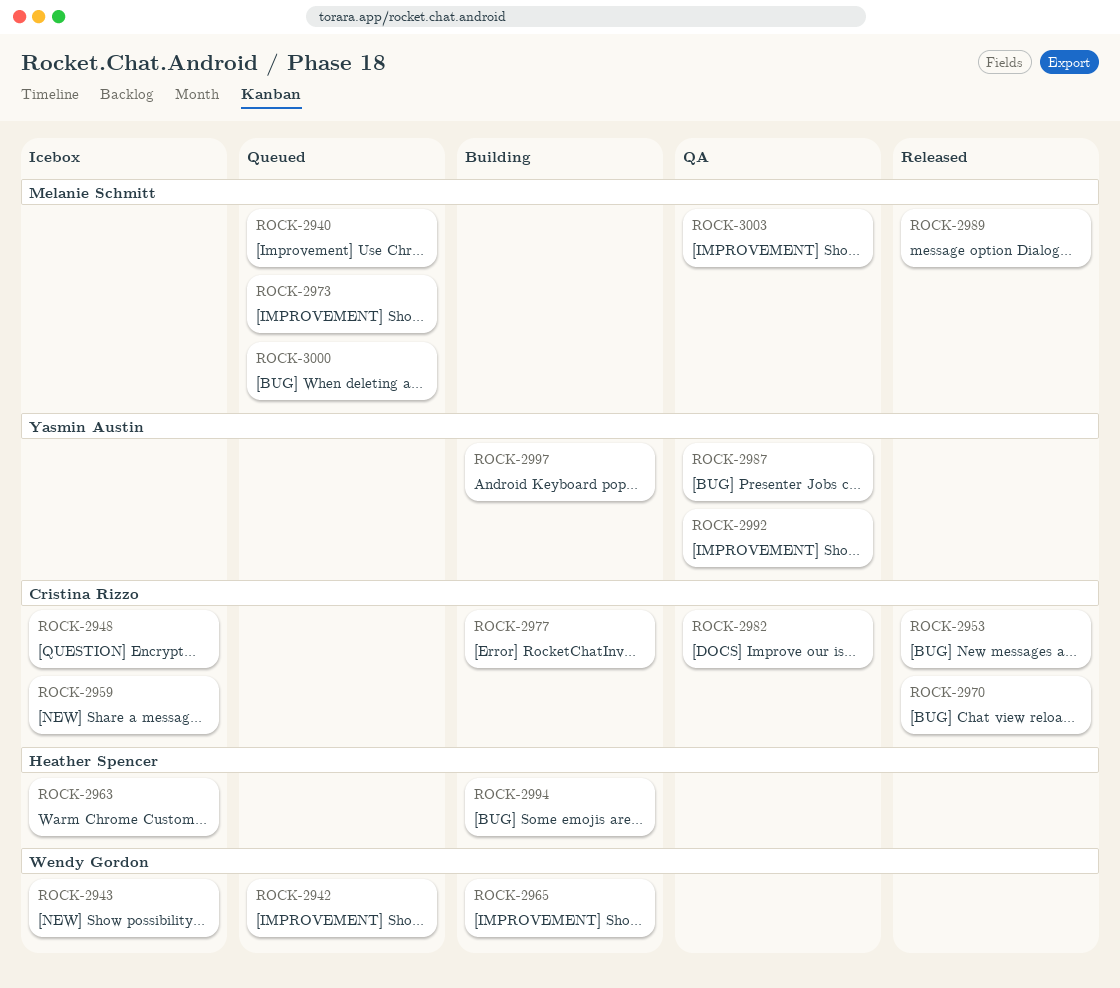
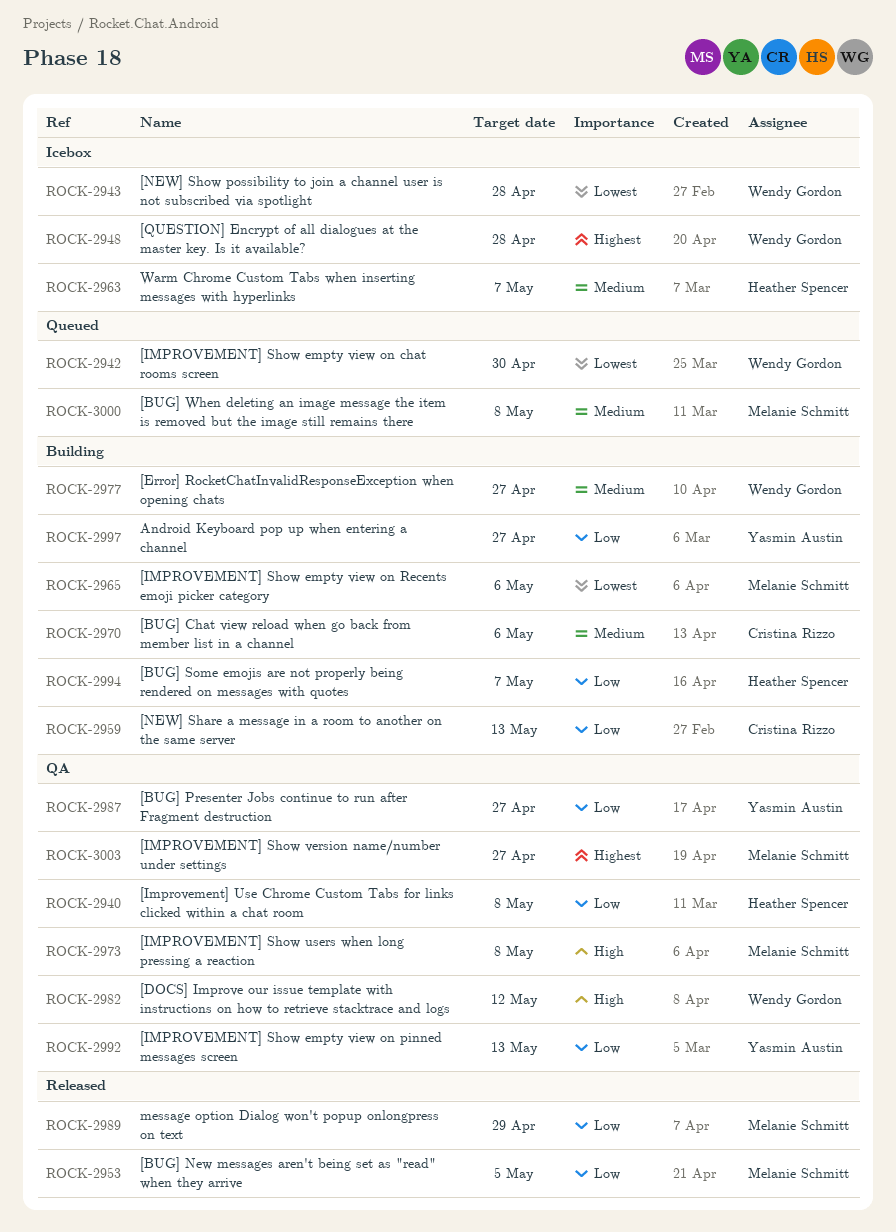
ROCK-2940, status: Queued -> QA
ROCK-2940, owner: Melanie Schmitt -> Heather Spencer
ROCK-2948, owner: Cristina Rizzo -> Wendy Gordon
ROCK-2953, owner: Cristina Rizzo -> Melanie Schmitt
ROCK-2959, status: Icebox -> Building
ROCK-2965, owner: Wendy Gordon -> Melanie Schmitt
ROCK-2970, status: Released -> Building
ROCK-2973, status: Queued -> QA
ROCK-2977, owner: Cristina Rizzo -> Wendy Gordon
ROCK-2982, owner: Cristina Rizzo -> Wendy Gordon

